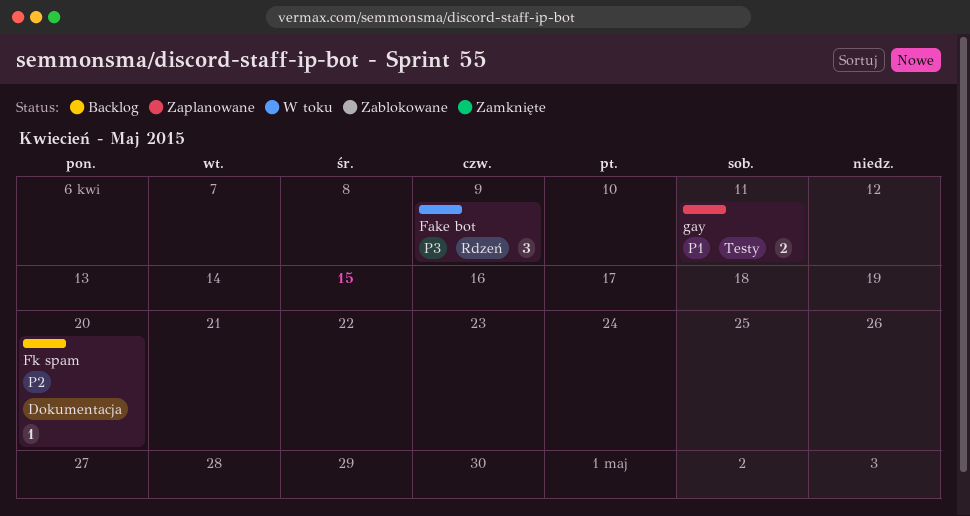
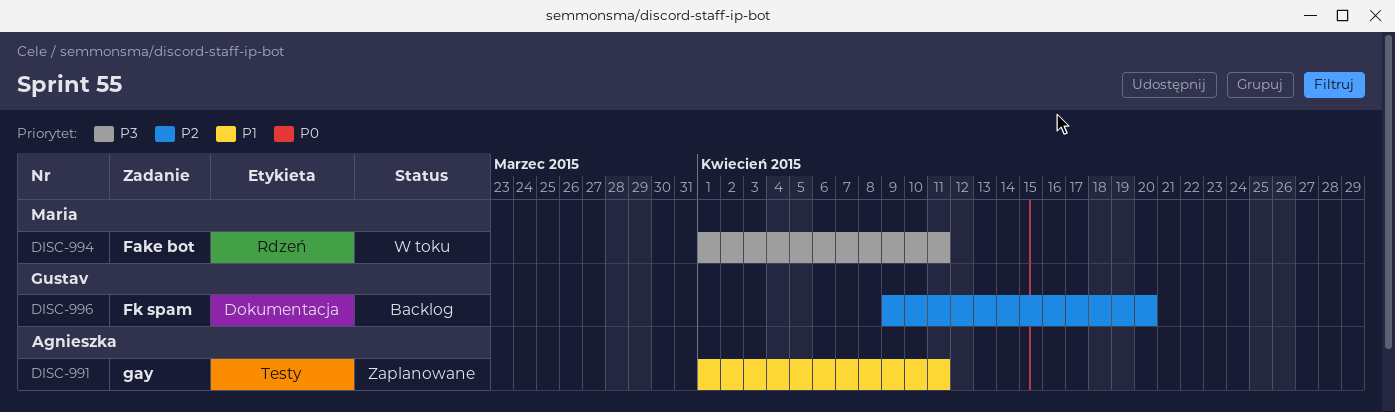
Fake bot, due: Apr 9 -> Apr 11

